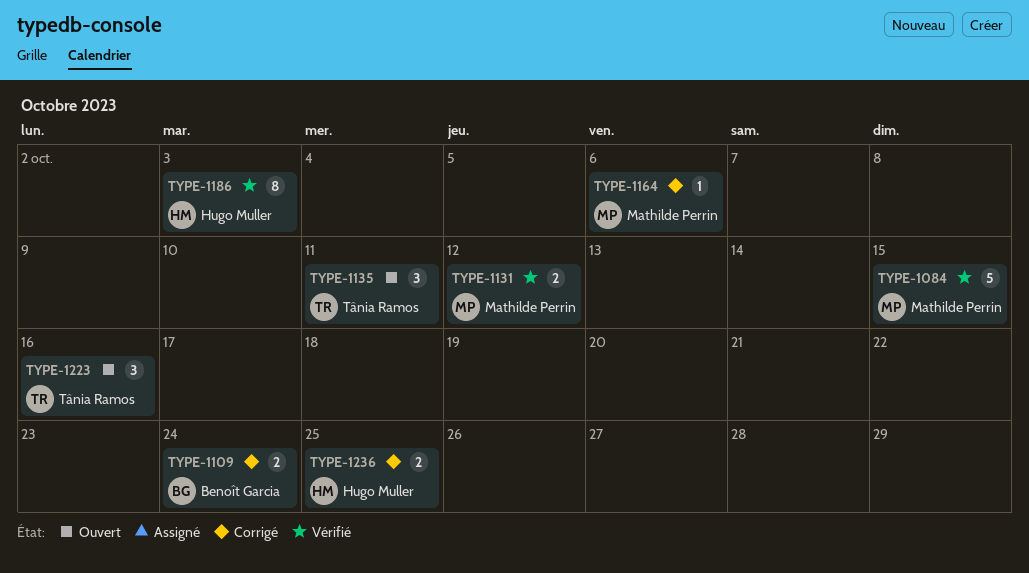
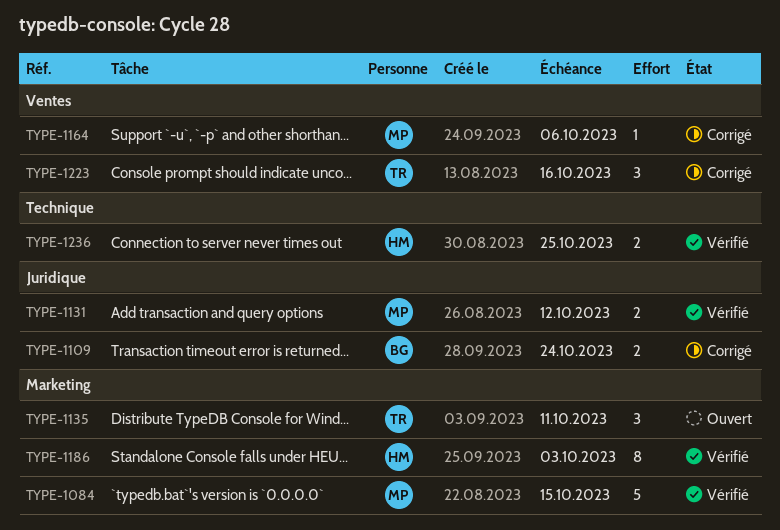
TYPE-1223, status: Ouvert -> Corrigé
TYPE-1236, status: Corrigé -> Vérifié

